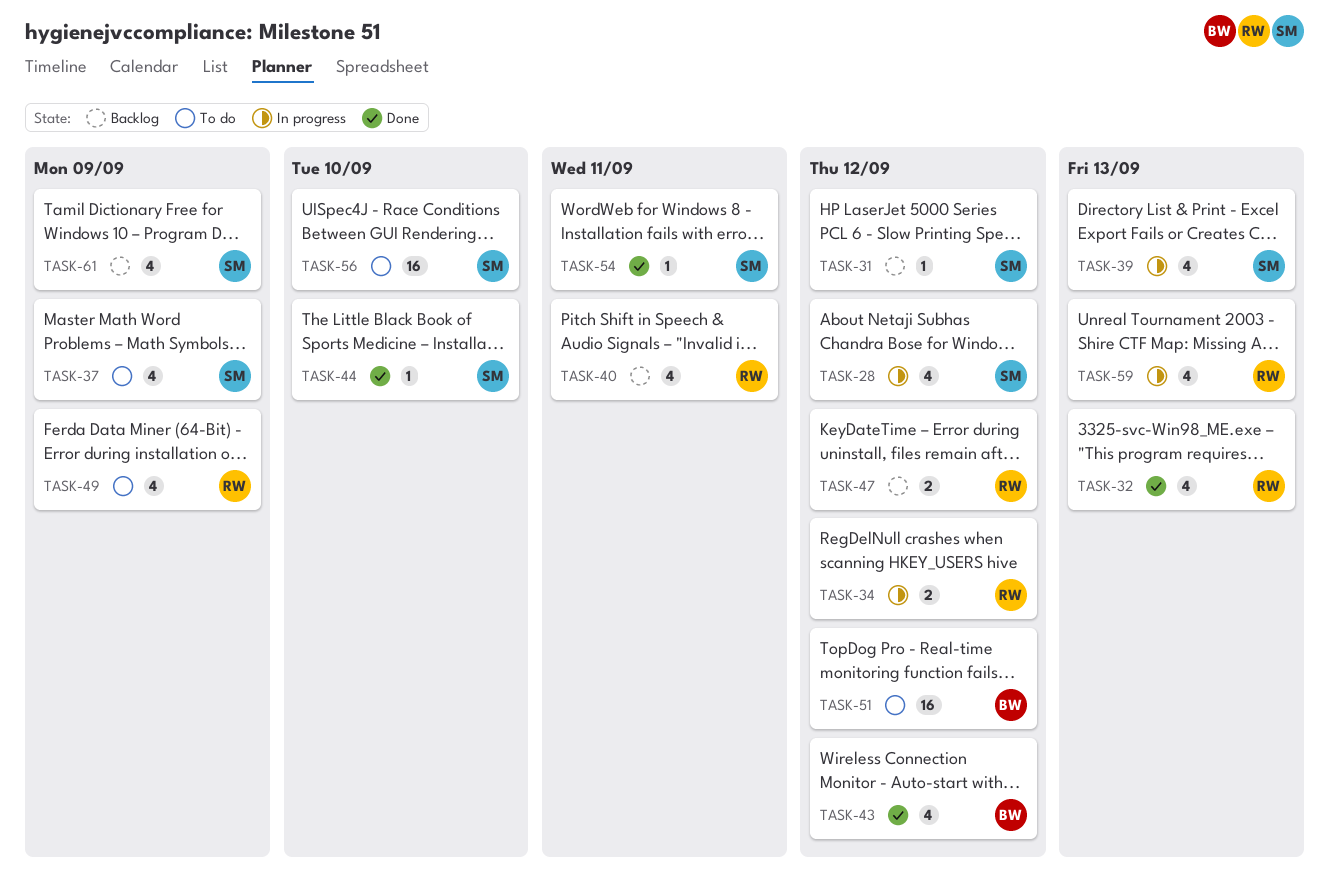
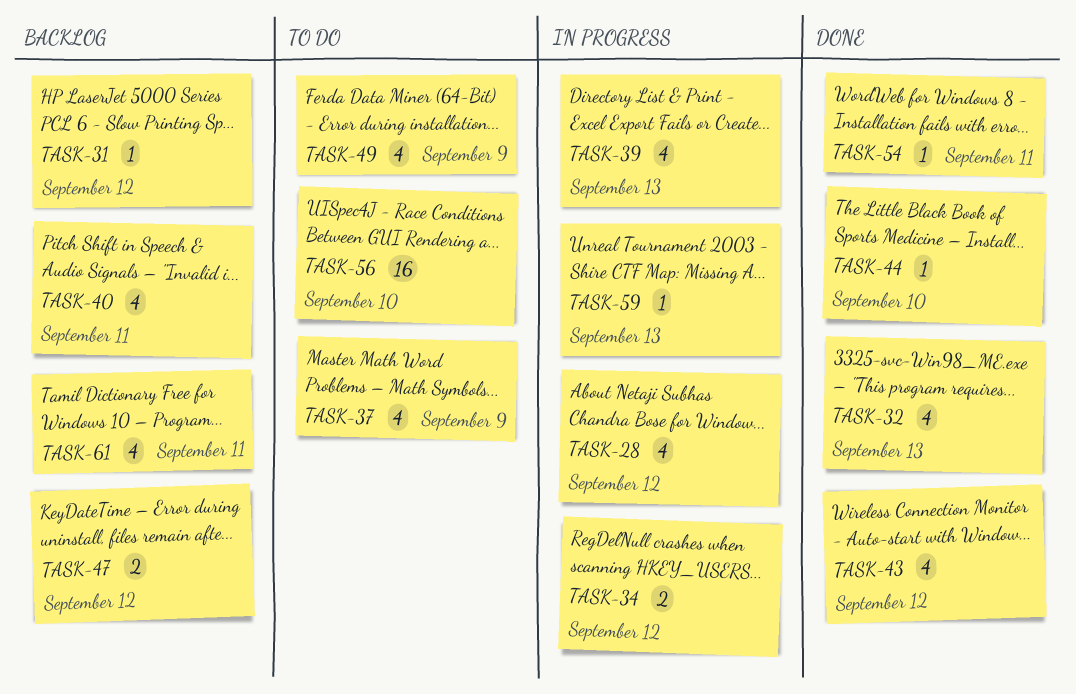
TASK-51: present -> none
TASK-59, estimate: 4 -> 1
TASK-61, due: Sep 9 -> Sep 11

